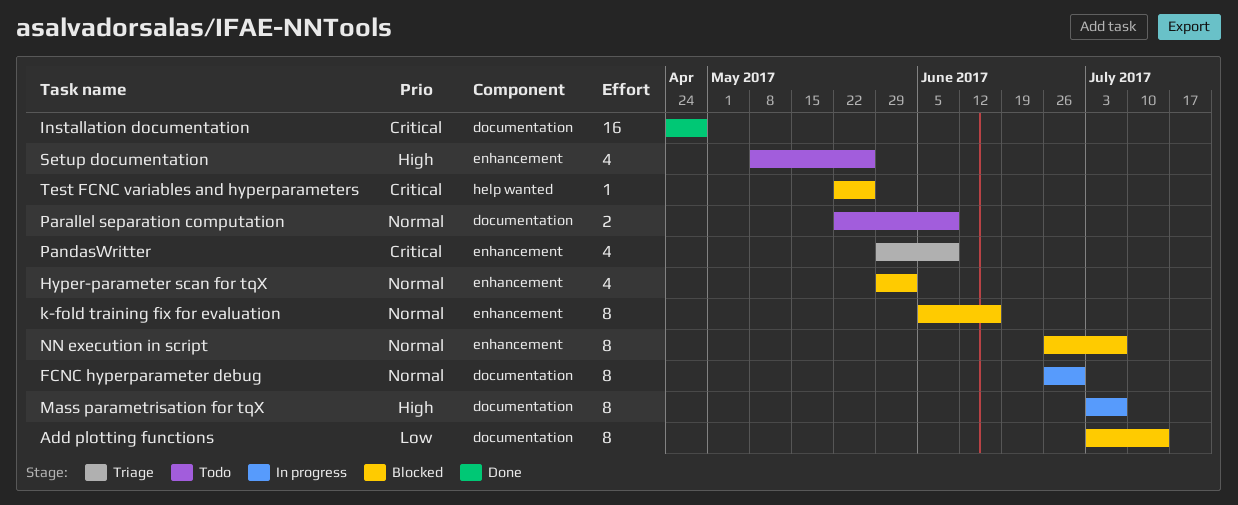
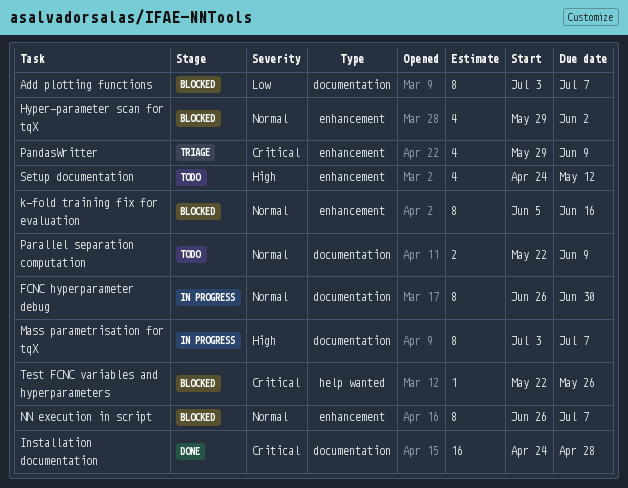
Add plotting functions, due: Jul 14 -> Jul 7
Setup documentation, start: May 8 -> Apr 24
Setup documentation, due: May 26 -> May 12

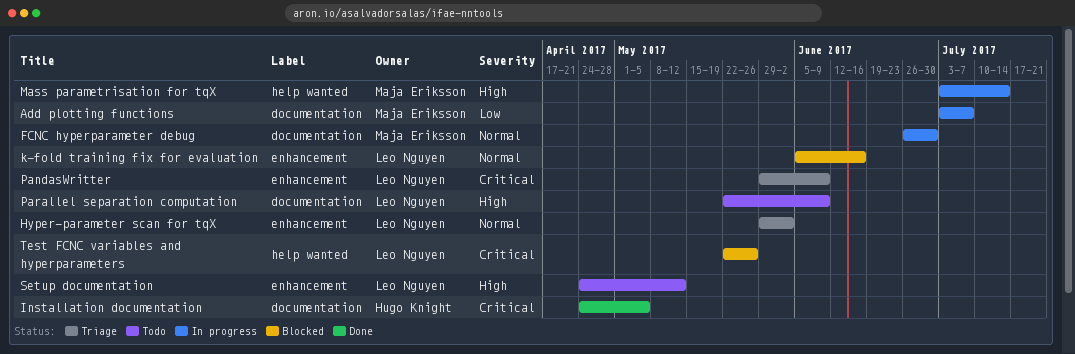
Add plotting functions, status: Blocked -> In progress
Hyper-parameter scan for tqX, status: Blocked -> Triage
Installation documentation, due: Apr 28 -> May 5
Mass parametrisation for tqX, label: documentation -> help wanted
Mass parametrisation for tqX, due: Jul 7 -> Jul 14
NN execution in script: present -> none
Parallel separation computation, priority: Normal -> High

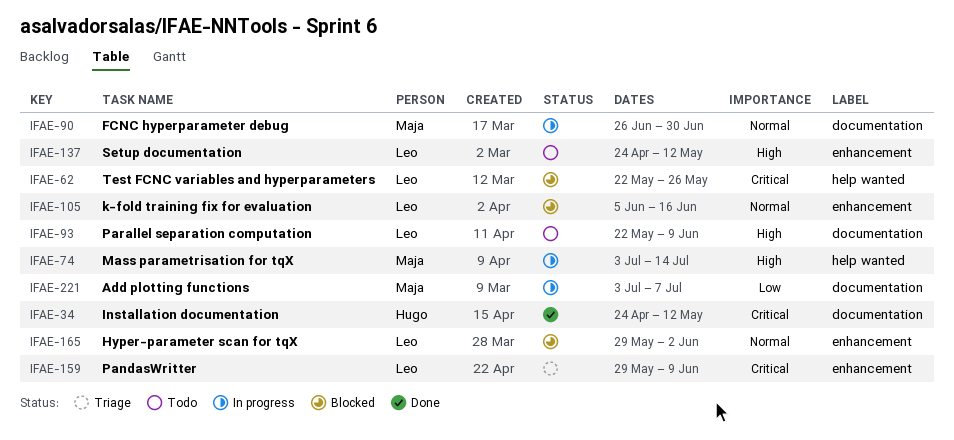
Hyper-parameter scan for tqX, status: Triage -> Blocked
Installation documentation, due: May 5 -> May 12

